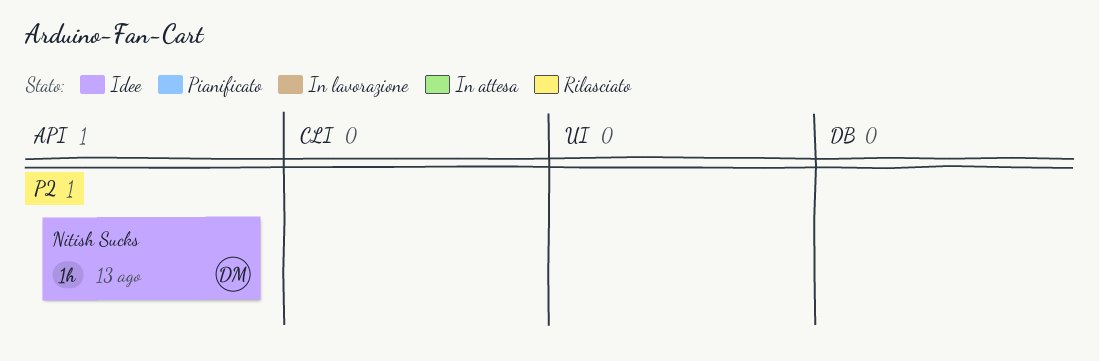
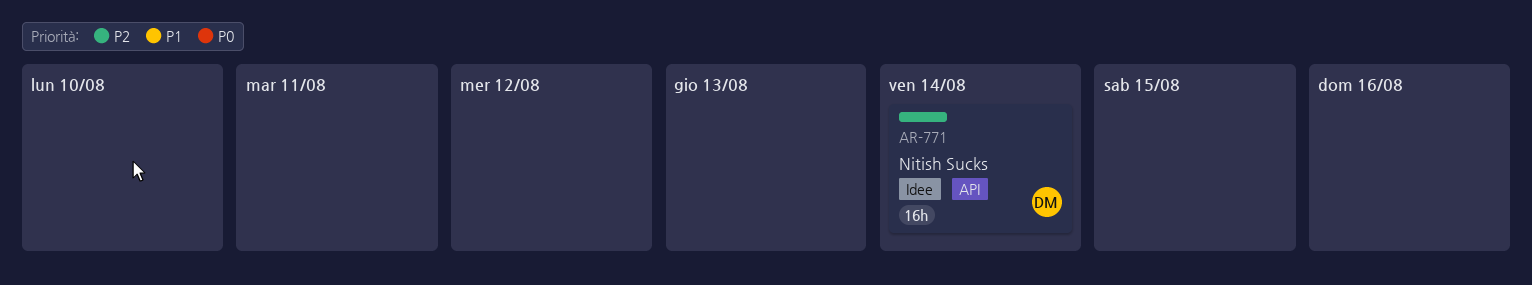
Nitish Sucks, estimate: 1h -> 16h
Nitish Sucks, due: Aug 13 -> Aug 14

